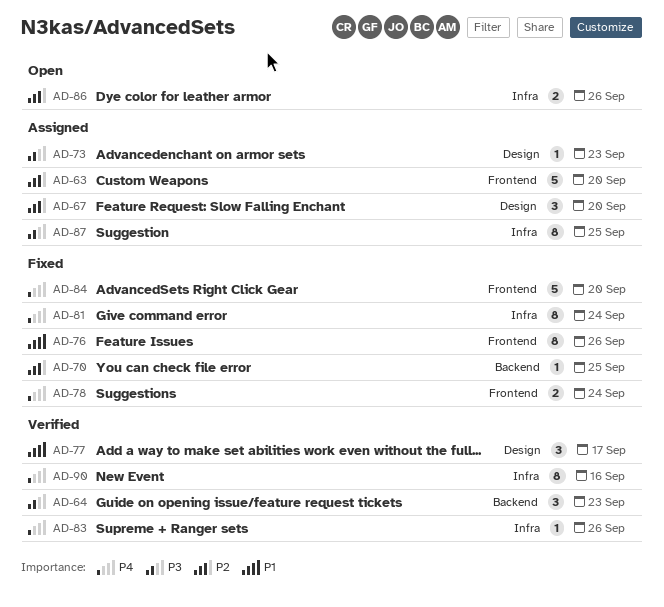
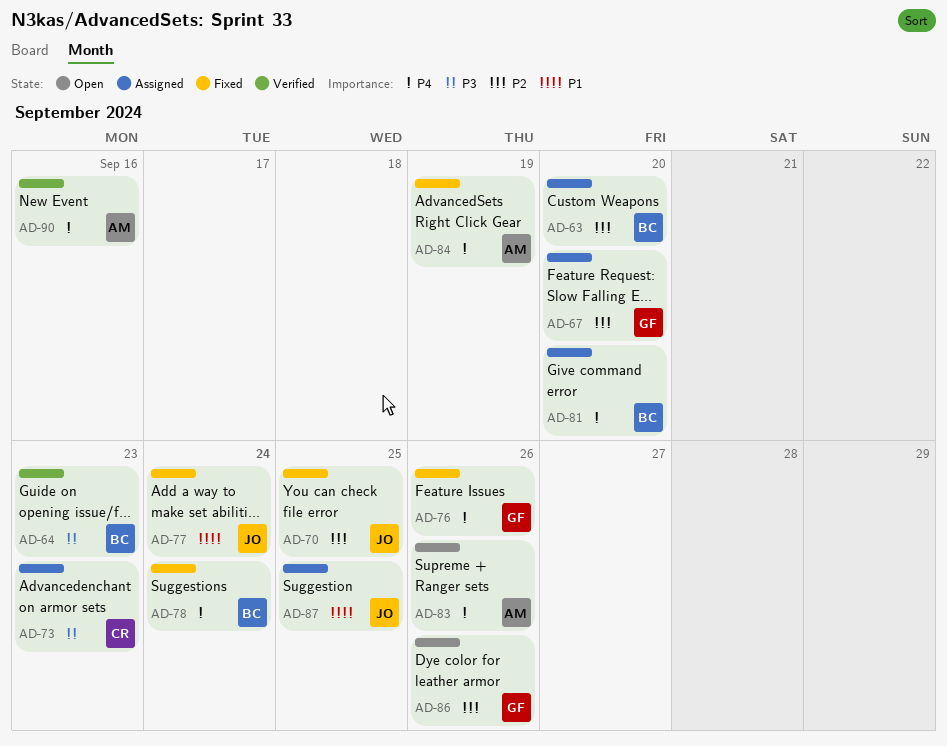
AD-76, priority: P1 -> P4
AD-77, status: Verified -> Fixed
AD-77, due: Sep 17 -> Sep 24
AD-81, status: Fixed -> Assigned
AD-81, due: Sep 24 -> Sep 20
AD-83, status: Verified -> Open
AD-84, due: Sep 20 -> Sep 19
AD-87, priority: P3 -> P1

